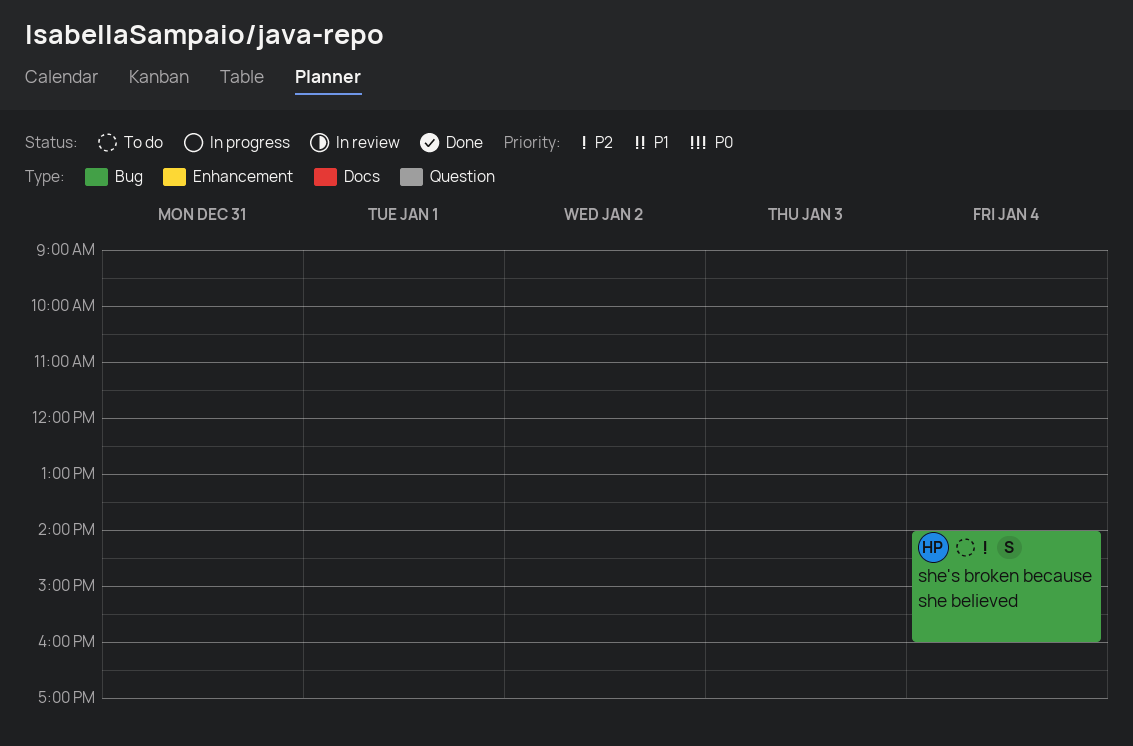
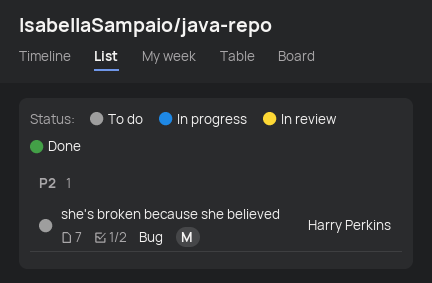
she's broken because she believed, estimate: S -> M

